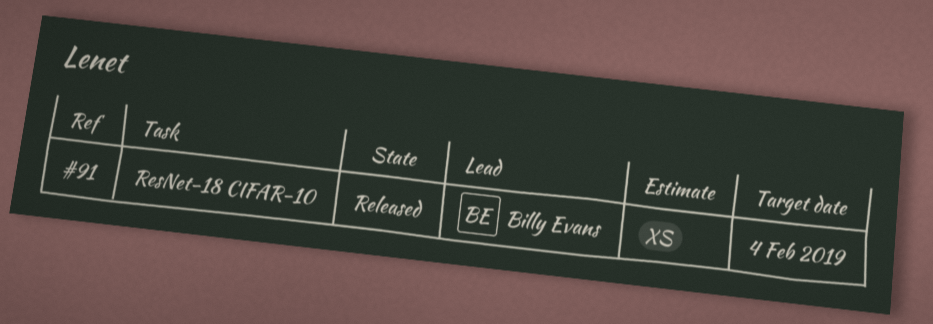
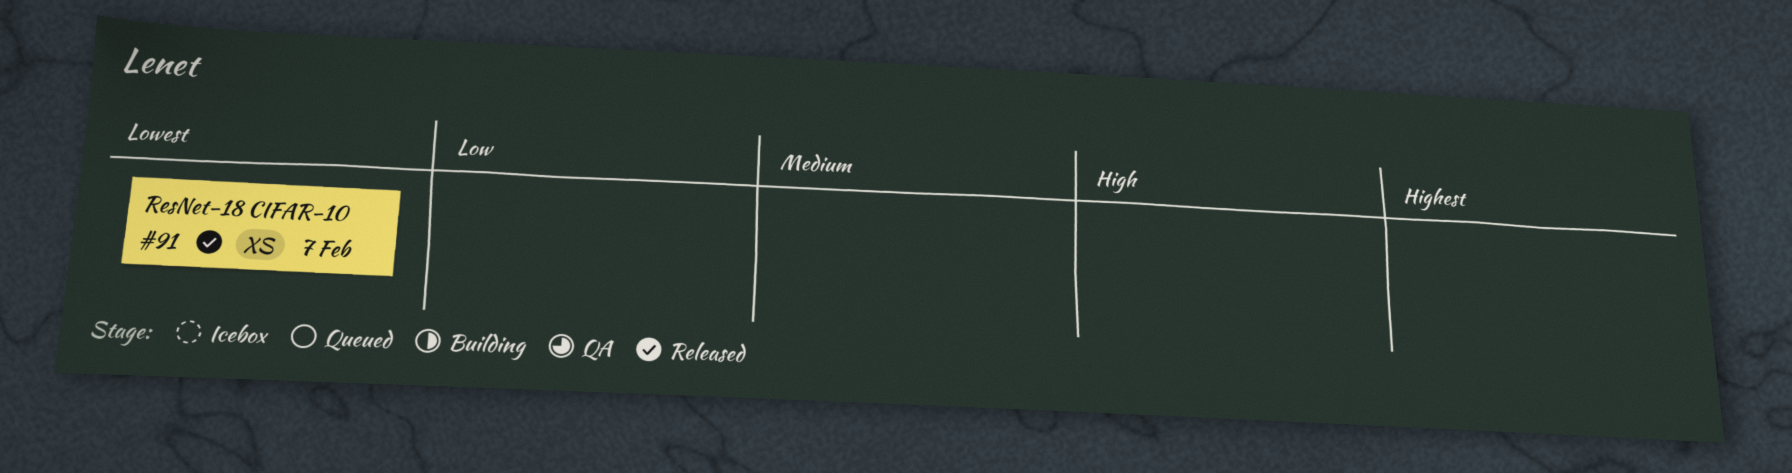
#91, due: Feb 4 -> Feb 7

